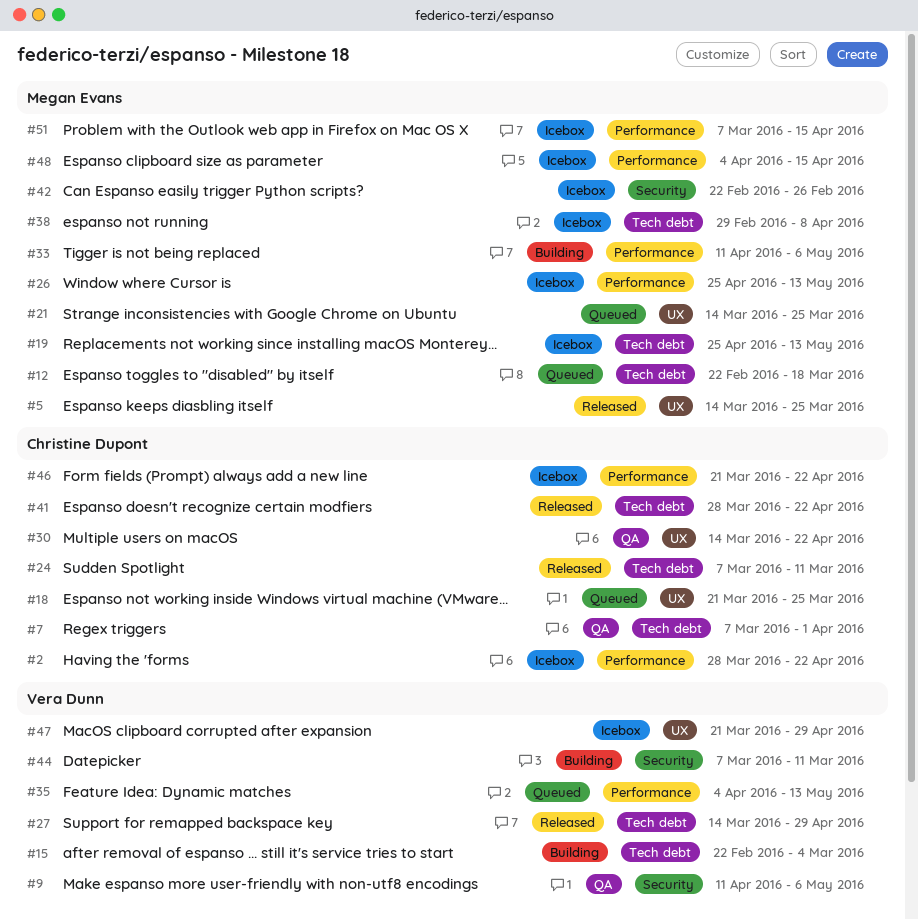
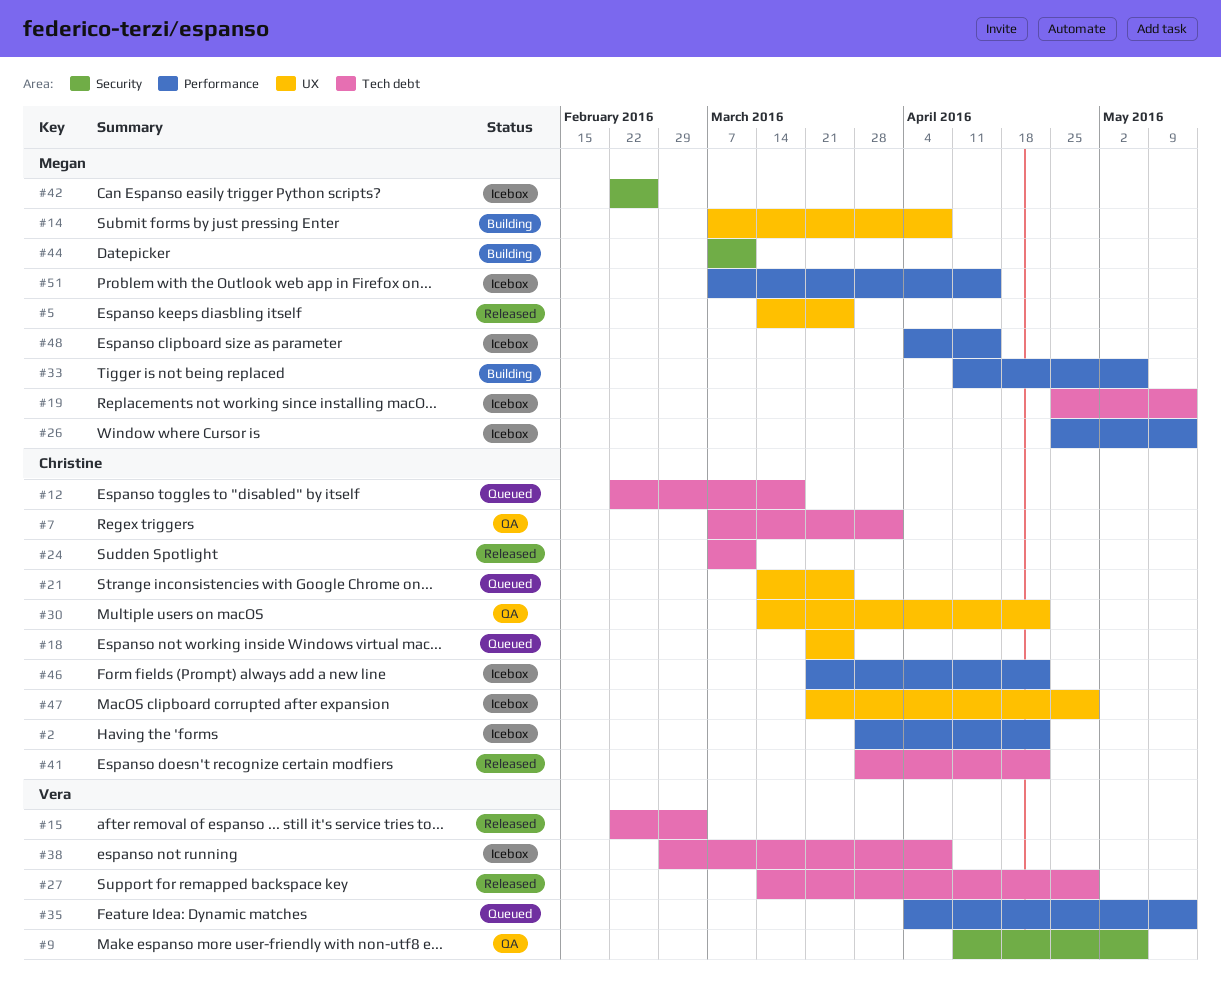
#12, owner: Megan Evans -> Christine Dupont
#14: none -> present
#15, status: Building -> Released
#21, owner: Megan Evans -> Christine Dupont
#38, owner: Megan Evans -> Vera Dunn
#44, owner: Vera Dunn -> Megan Evans
#47, owner: Vera Dunn -> Christine Dupont

